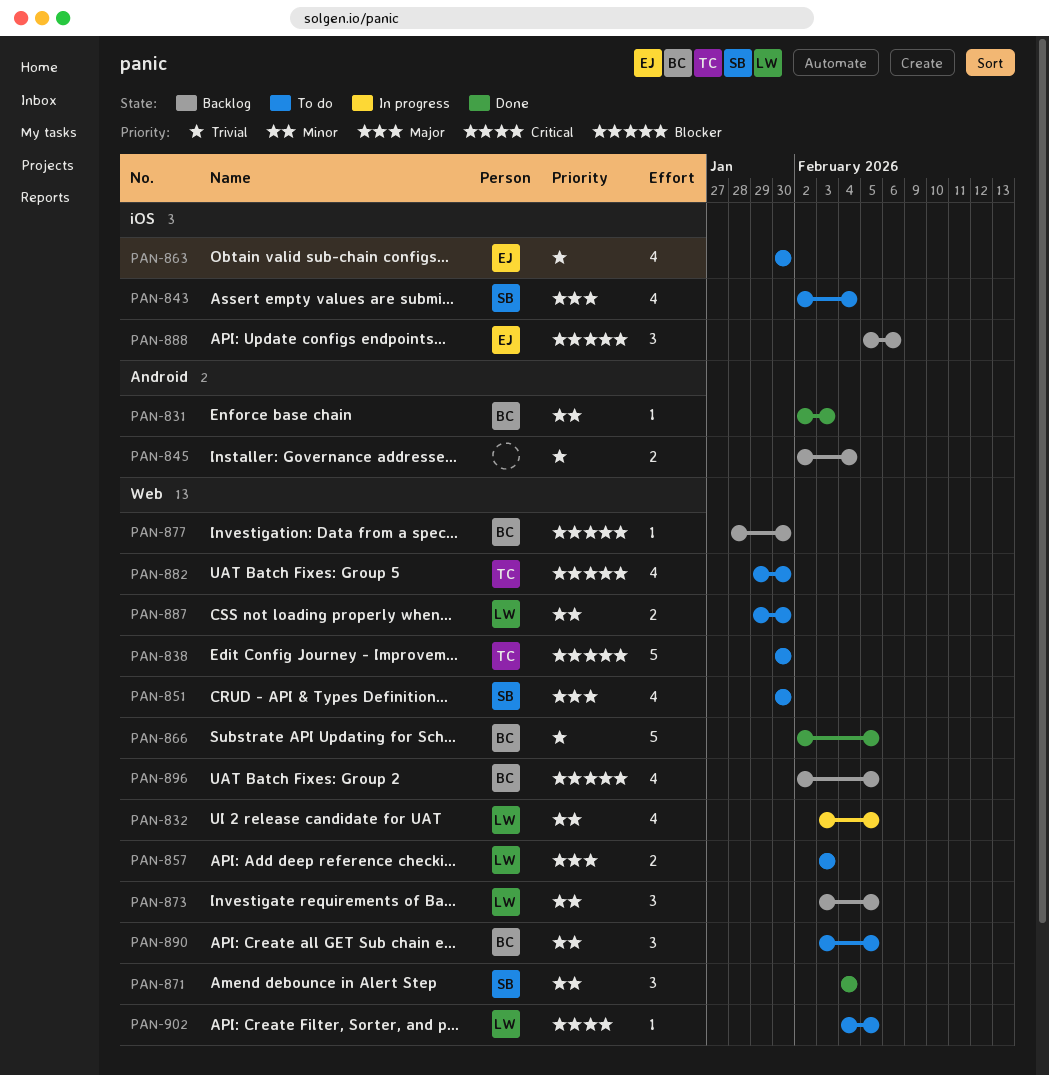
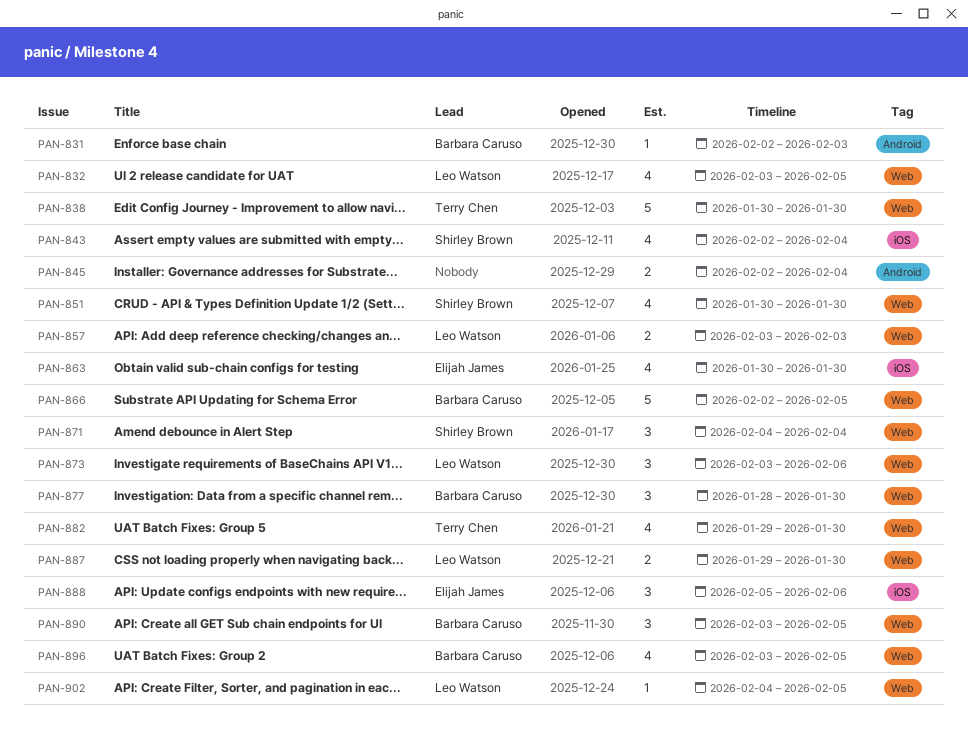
PAN-873, due: Feb 5 -> Feb 6
PAN-877, estimate: 1 -> 3
PAN-896, start: Feb 2 -> Feb 3

